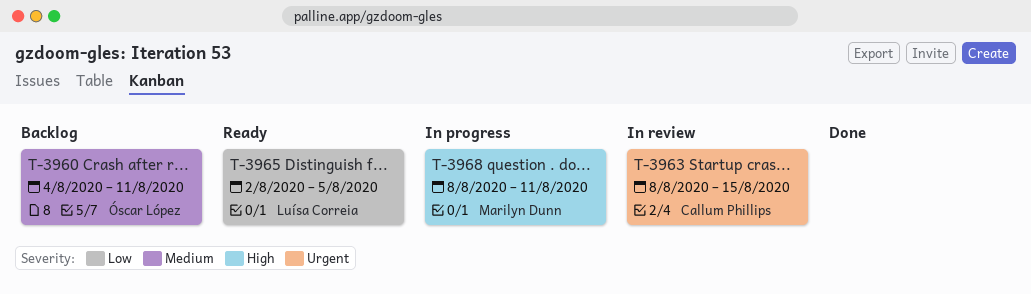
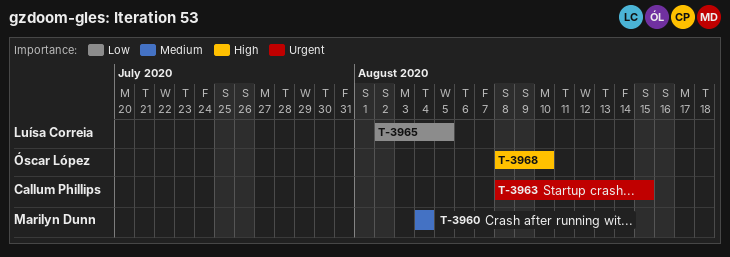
T-3960, owner: Óscar López -> Marilyn Dunn
T-3960, due: Aug 11 -> Aug 4
T-3968, owner: Marilyn Dunn -> Óscar López
T-3968, due: Aug 11 -> Aug 10

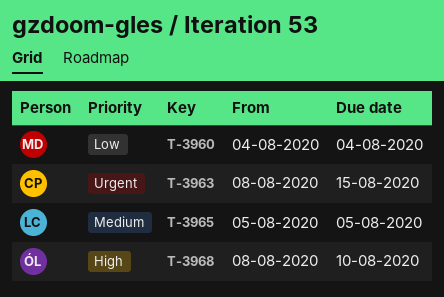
T-3960, priority: Medium -> Low
T-3965, priority: Low -> Medium
T-3965, start: Aug 2 -> Aug 5

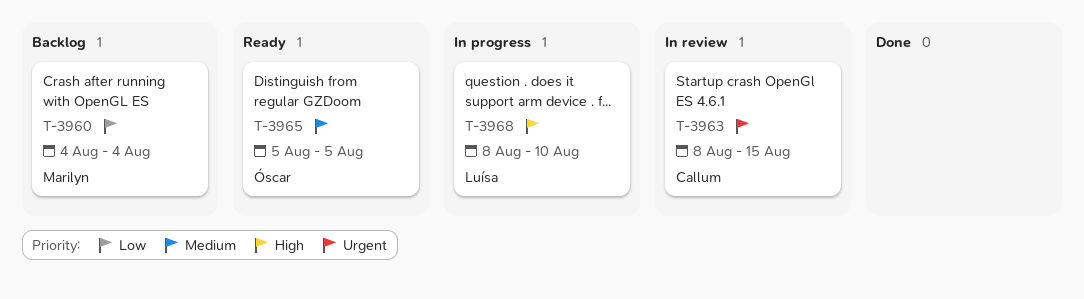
T-3965, owner: Luísa -> Óscar
T-3968, owner: Óscar -> Luísa

